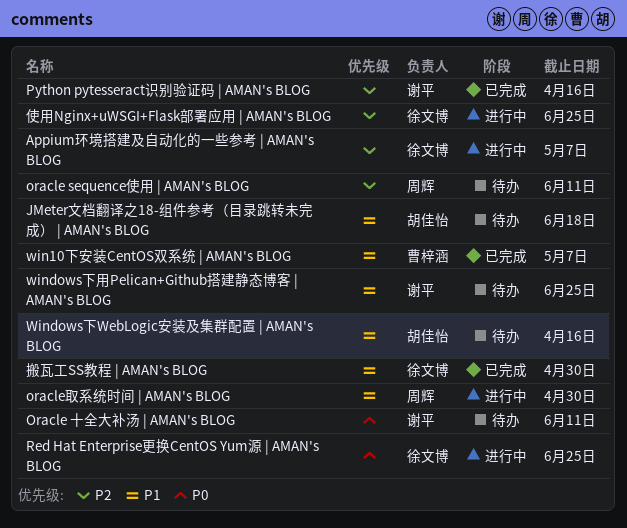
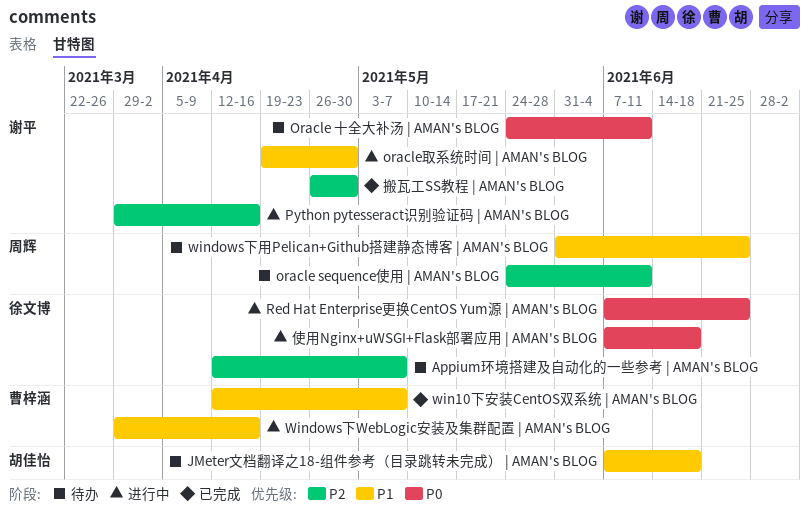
Appium环境搭建及自动化的一些参考 | AMAN's BLOG, status: 进行中 -> 待办
oracle取系统时间 | AMAN's BLOG, owner: 周辉 -> 谢平
Python pytesseract识别验证码 | AMAN's BLOG, status: 已完成 -> 进行中
Windows下WebLogic安装及集群配置 | AMAN's BLOG, status: 待办 -> 进行中
Windows下WebLogic安装及集群配置 | AMAN's BLOG, owner: 胡佳怡 -> 曹梓涵
windows下用Pelican+Github搭建静态博客 | AMAN's BLOG, owner: 谢平 -> 周辉
使用Nginx+uWSGI+Flask部署应用 | AMAN's BLOG, priority: P2 -> P0
使用Nginx+uWSGI+Flask部署应用 | AMAN's BLOG, due: Jun 25 -> Jun 18
搬瓦工SS教程 | AMAN's BLOG, owner: 徐文博 -> 谢平
搬瓦工SS教程 | AMAN's BLOG, priority: P1 -> P2

